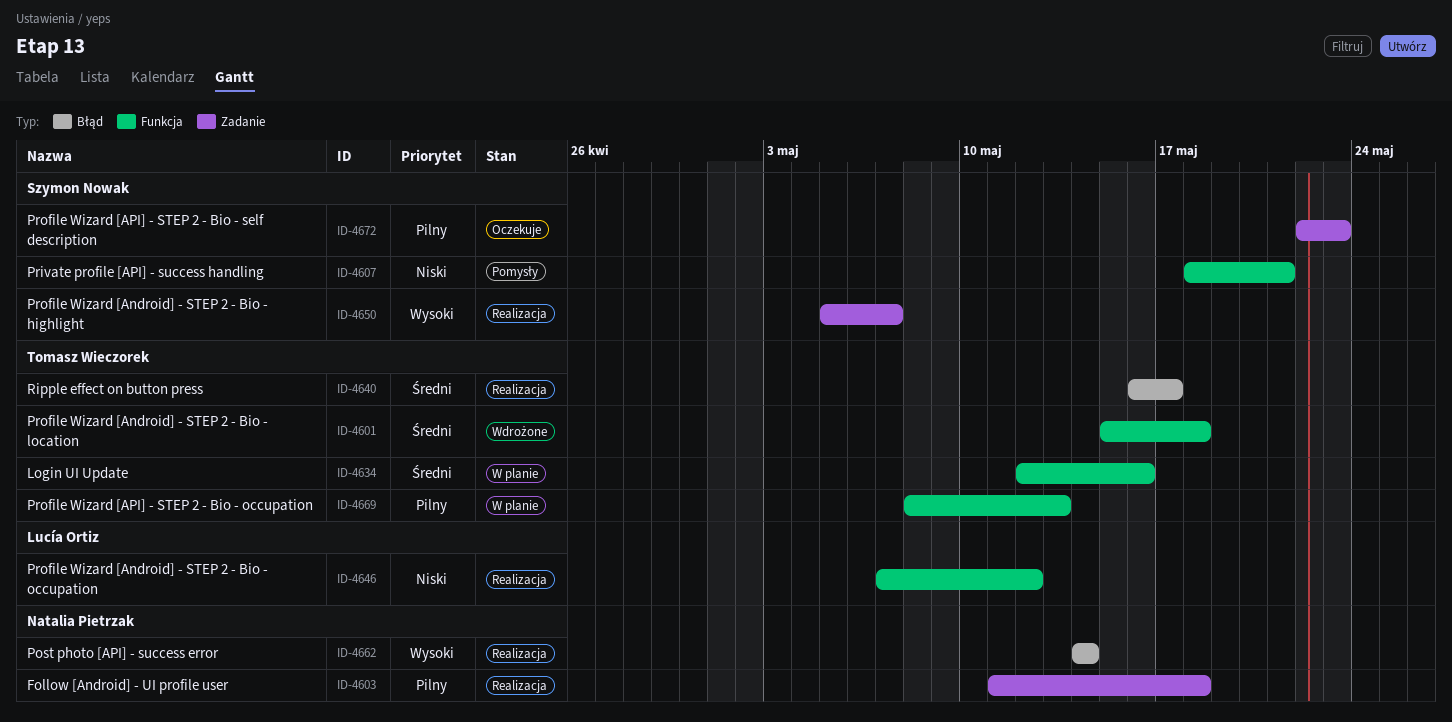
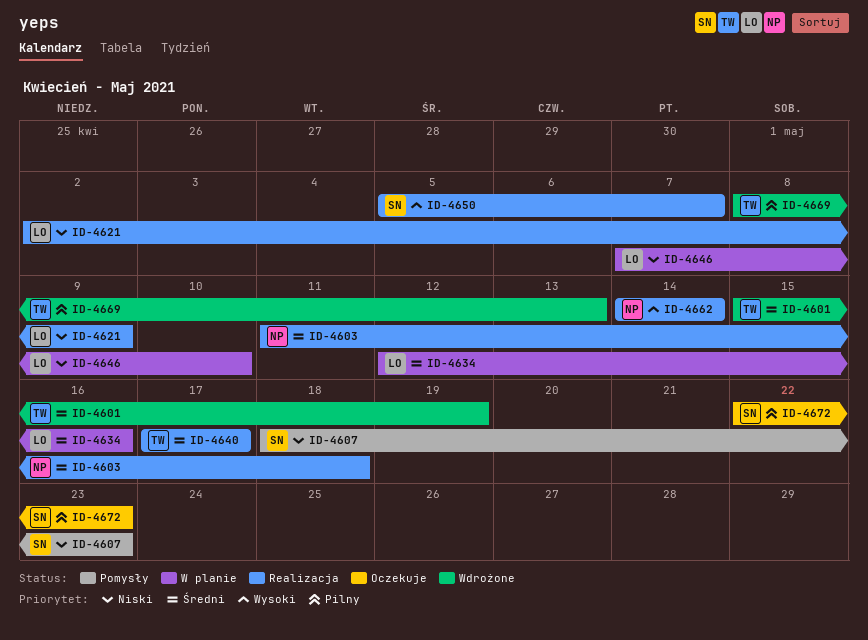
ID-4601, due: May 18 -> May 19
ID-4603, priority: Pilny -> Średni
ID-4607, due: May 21 -> May 23
ID-4621: none -> present
ID-4634, owner: Tomasz Wieczorek -> Lucía Ortiz
ID-4640, start: May 16 -> May 17
ID-4646, status: Realizacja -> W planie
ID-4646, due: May 12 -> May 10
ID-4669, status: W planie -> Wdrożone

